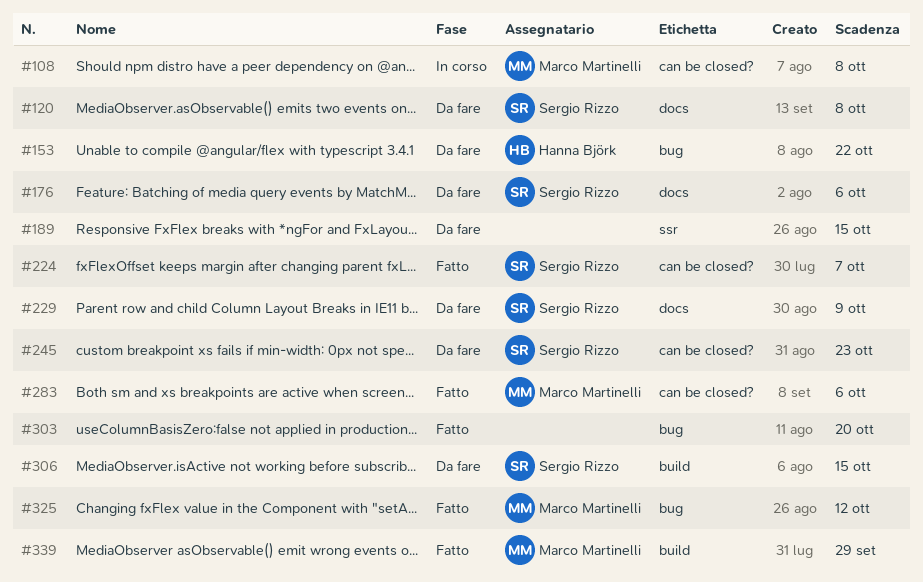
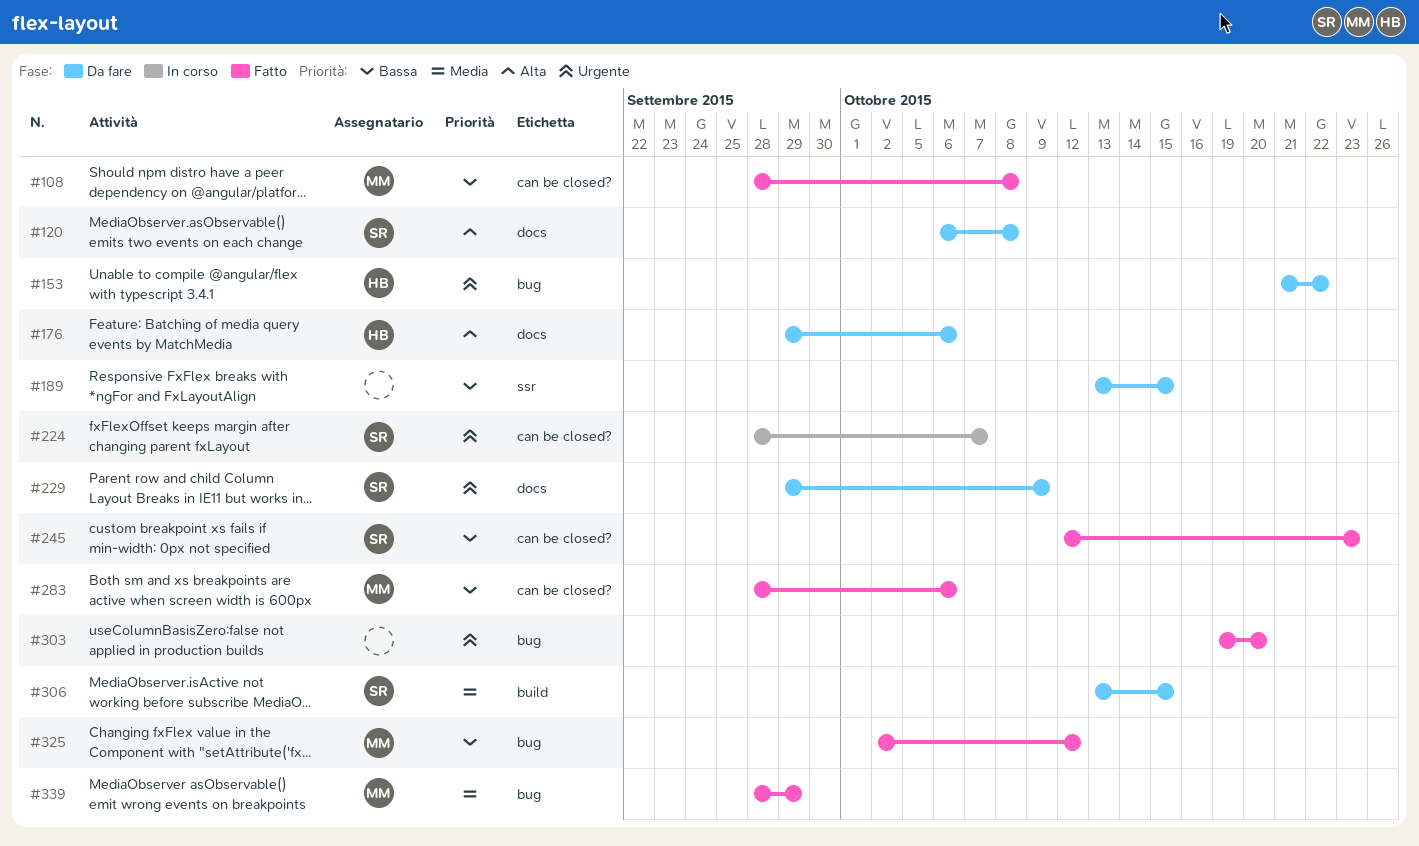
#108, status: In corso -> Fatto
#176, owner: Sergio Rizzo -> Hanna Björk
#224, status: Fatto -> In corso
#245, status: Da fare -> Fatto
#339, label: build -> bug

